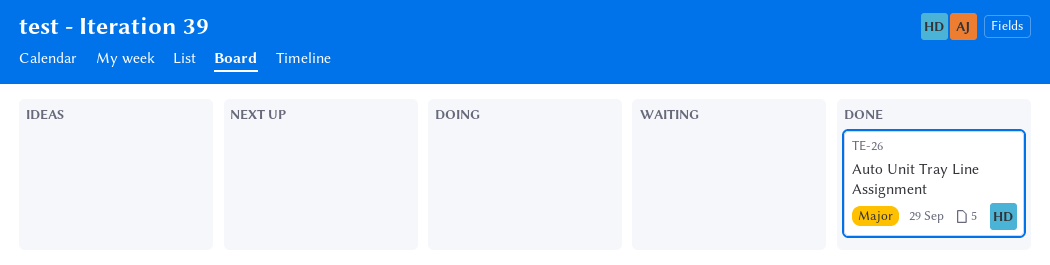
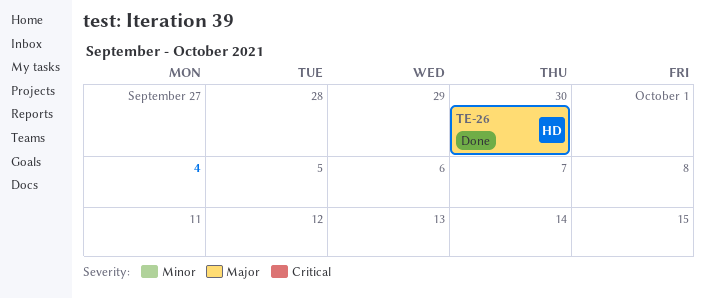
TE-26, due: Sep 29 -> Sep 30

